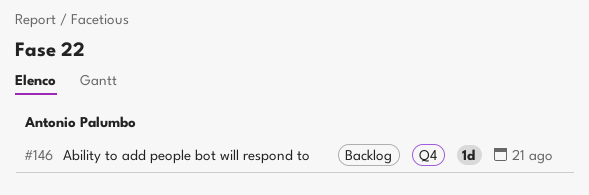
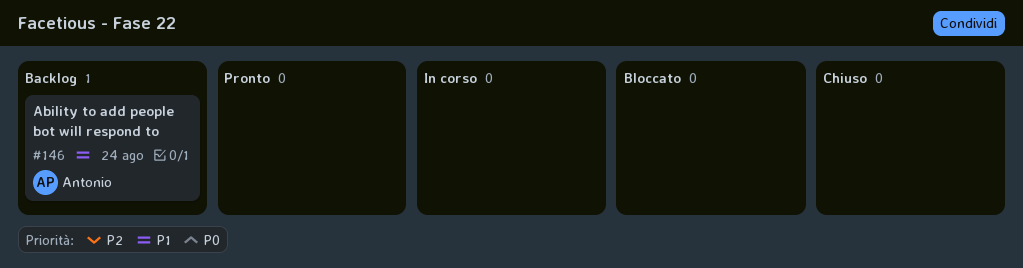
#146, due: Aug 21 -> Aug 24

